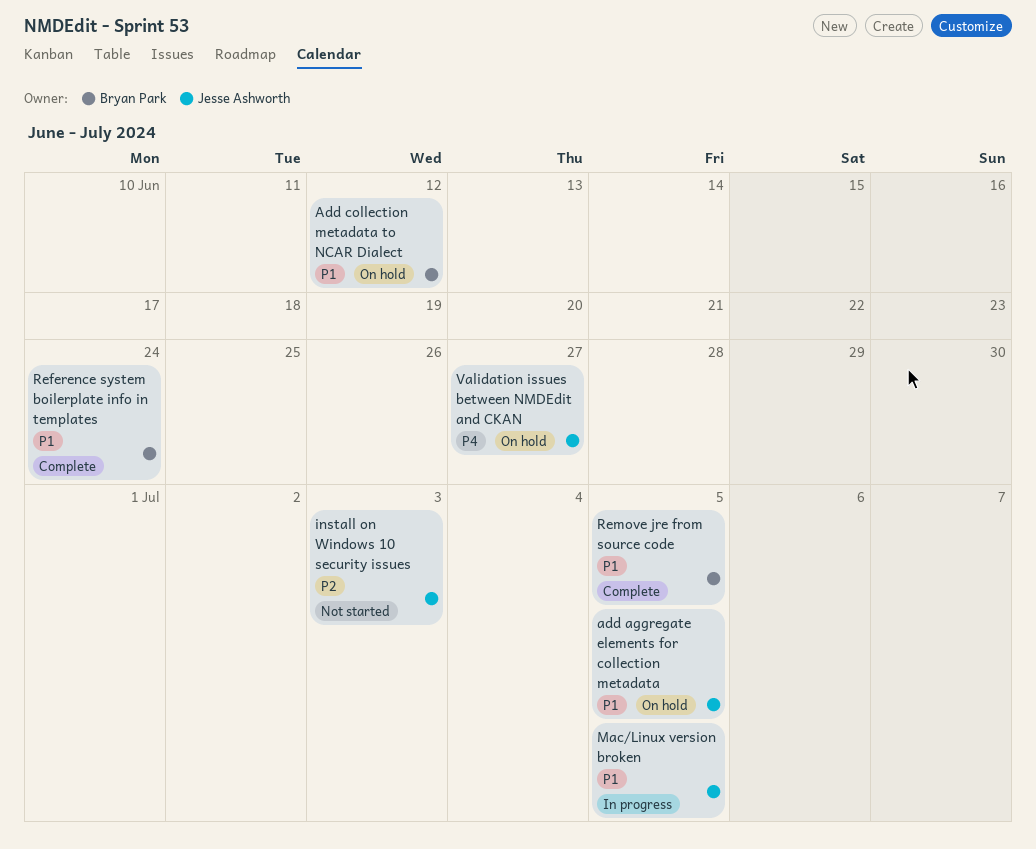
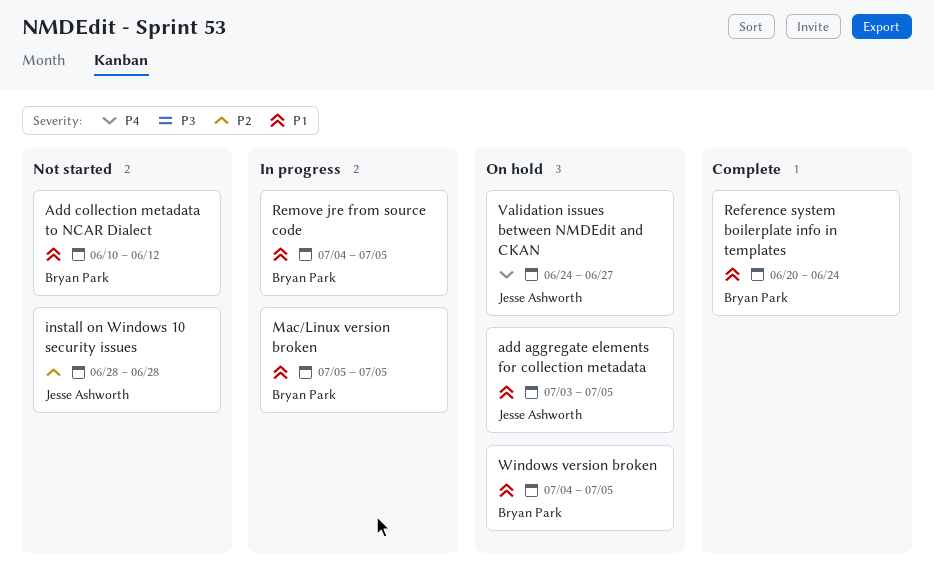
Add collection metadata to NCAR Dialect, status: On hold -> Not started
install on Windows 10 security issues, due: Jul 3 -> Jun 28
Mac/Linux version broken, owner: Jesse Ashworth -> Bryan Park
Remove jre from source code, status: Complete -> In progress
Windows version broken: none -> present

